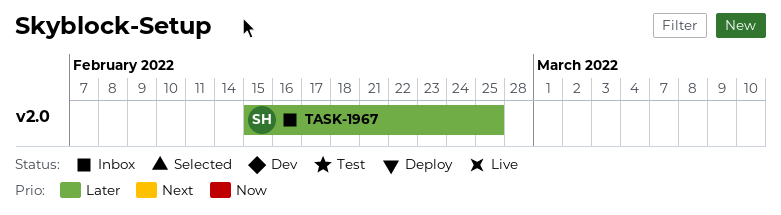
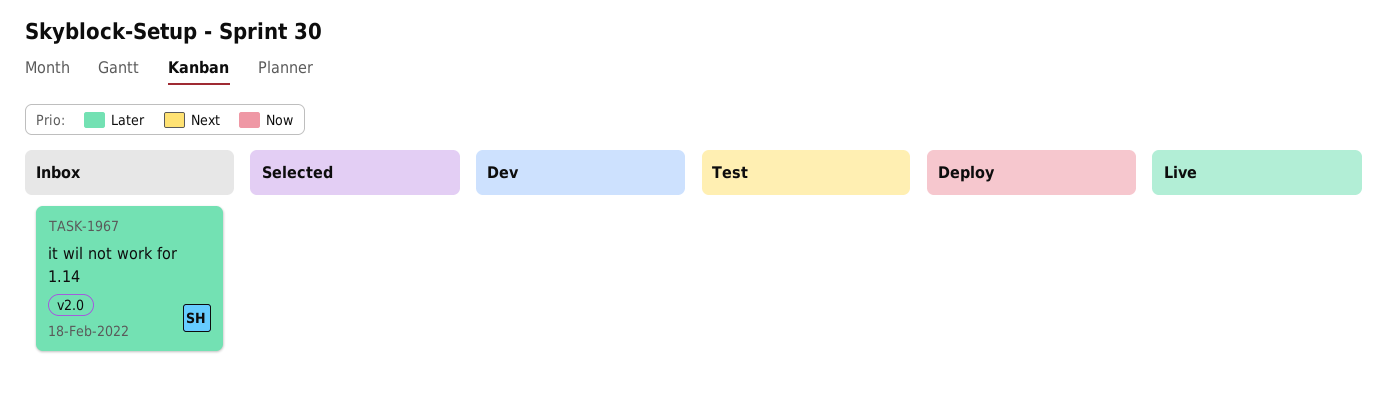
TASK-1967, due: Feb 25 -> Feb 18

